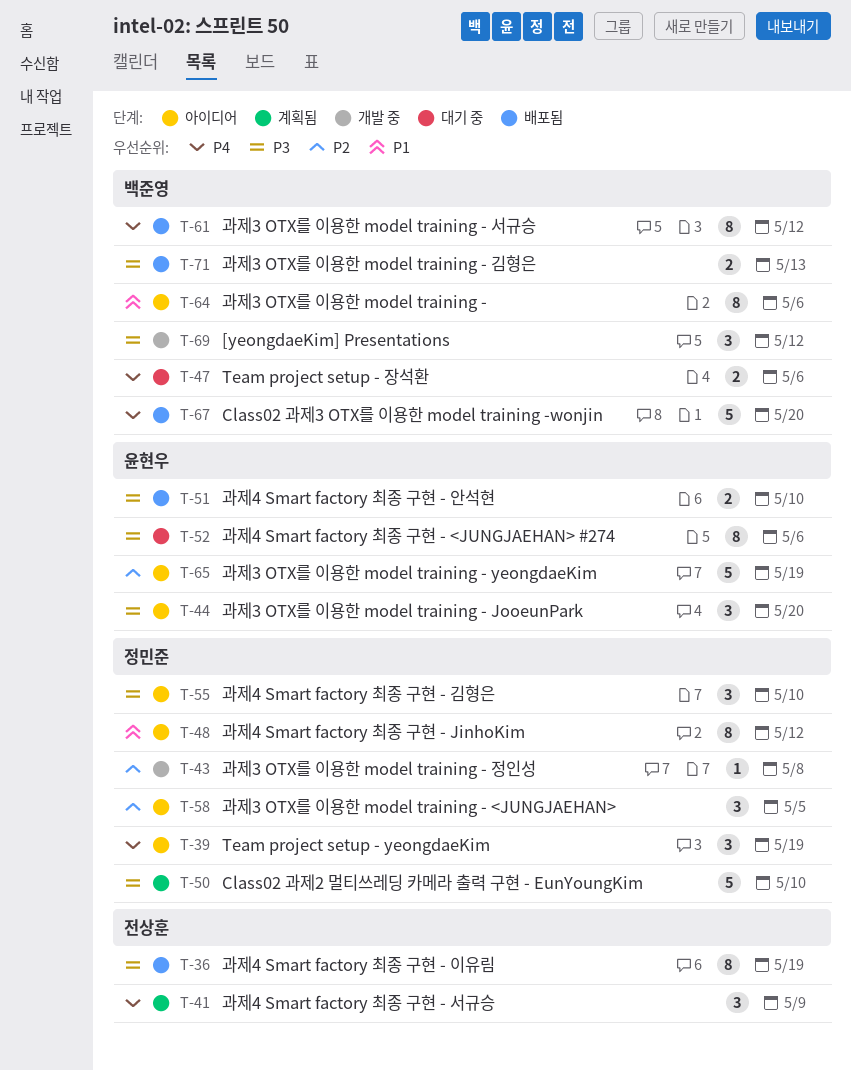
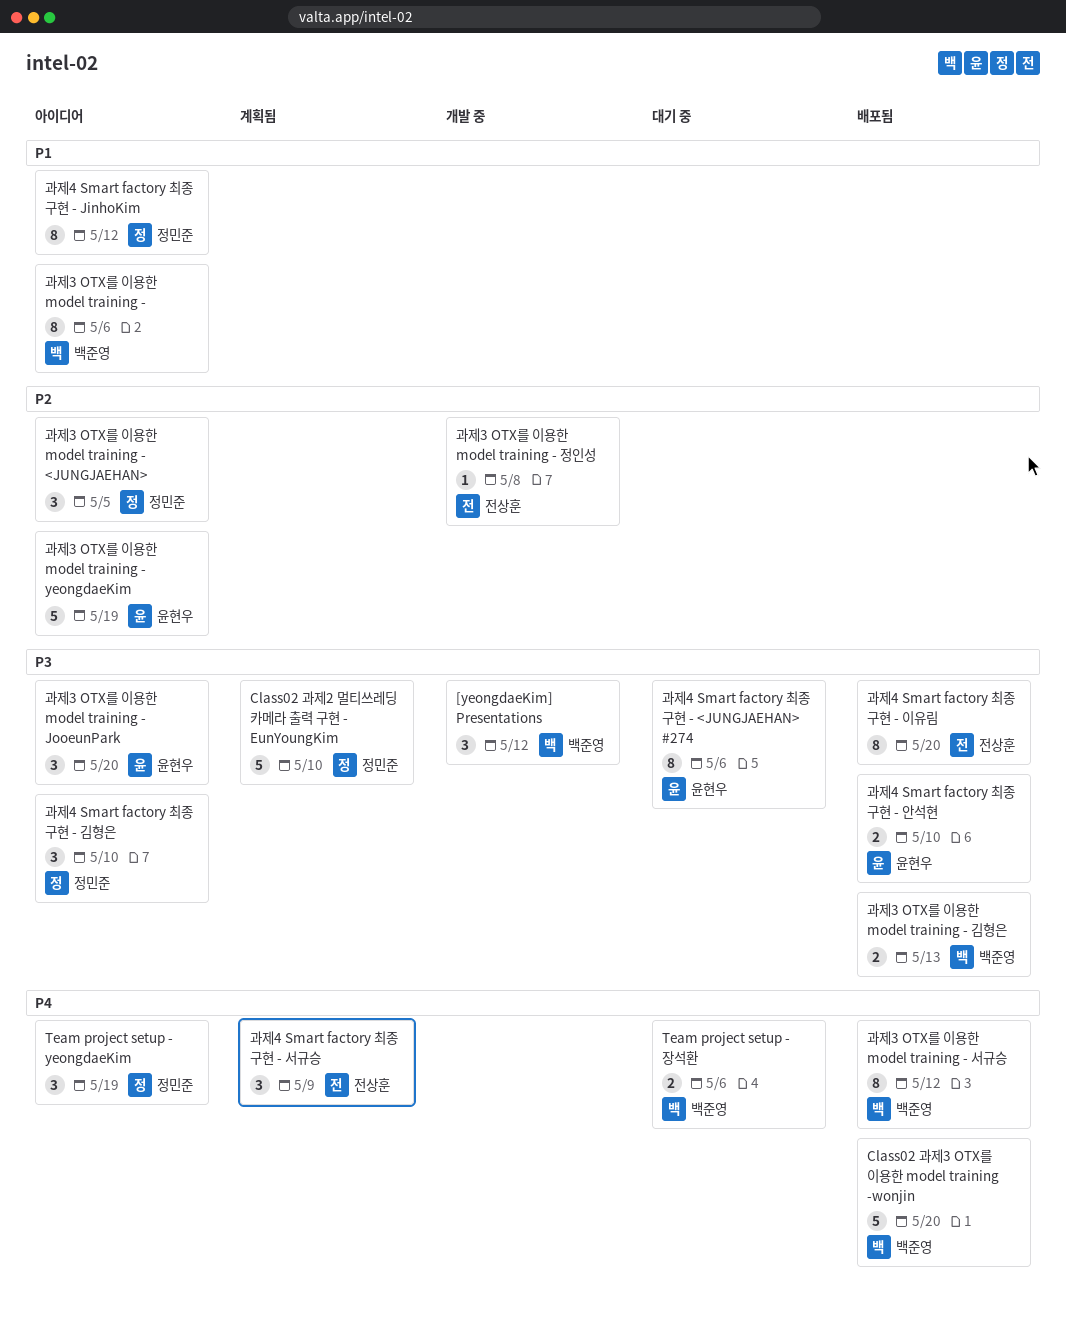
과제3 OTX를 이용한 model training - 정인성, owner: 정민준 -> 전상훈
과제4 Smart factory 최종 구현 - 이유림, due: May 19 -> May 20

